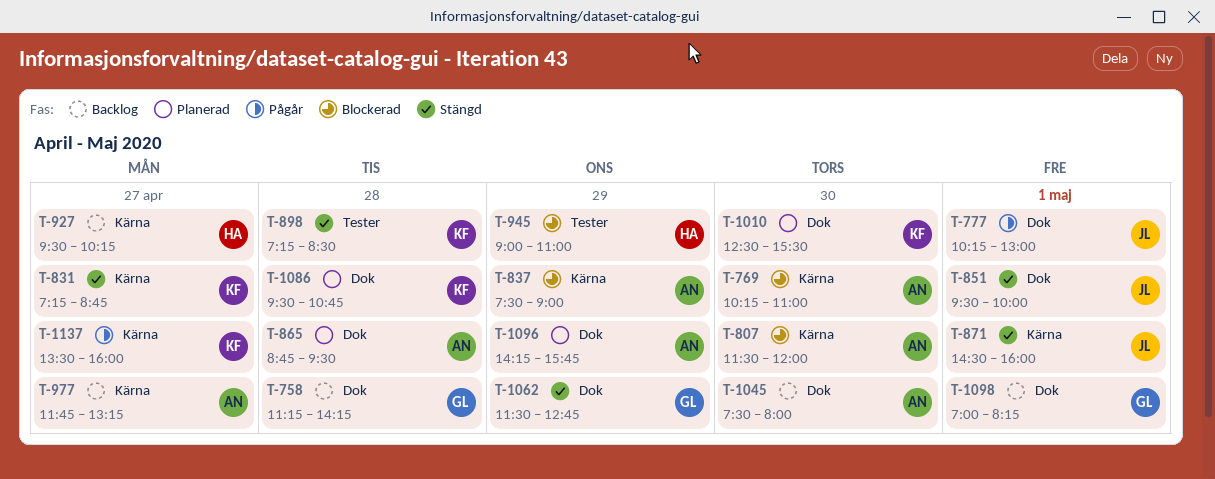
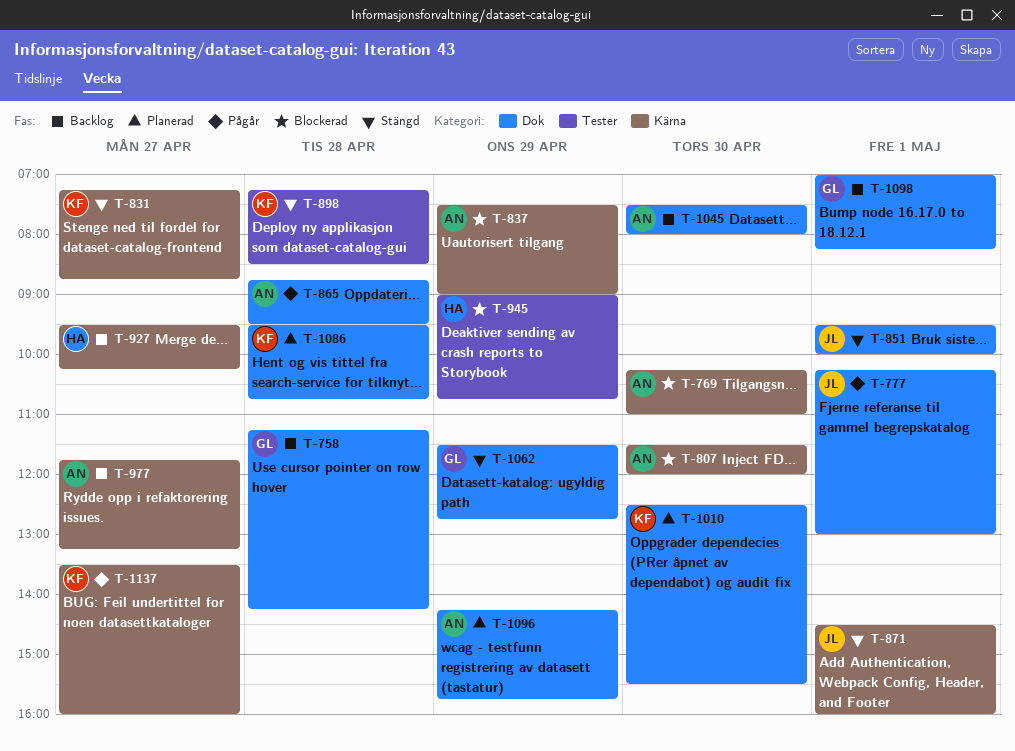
T-865, status: Planerad -> Pågår
T-945, ends: 11:00 -> 10:45

